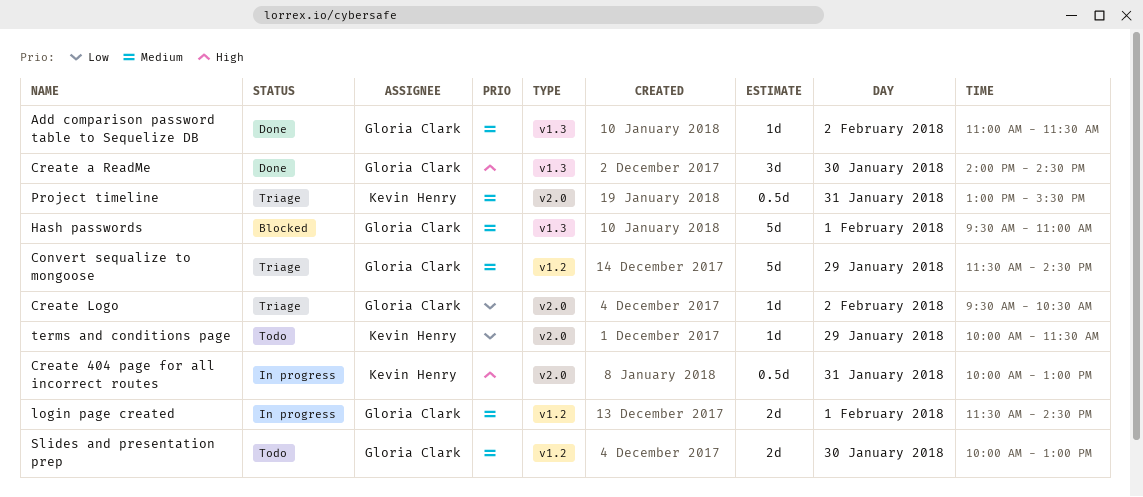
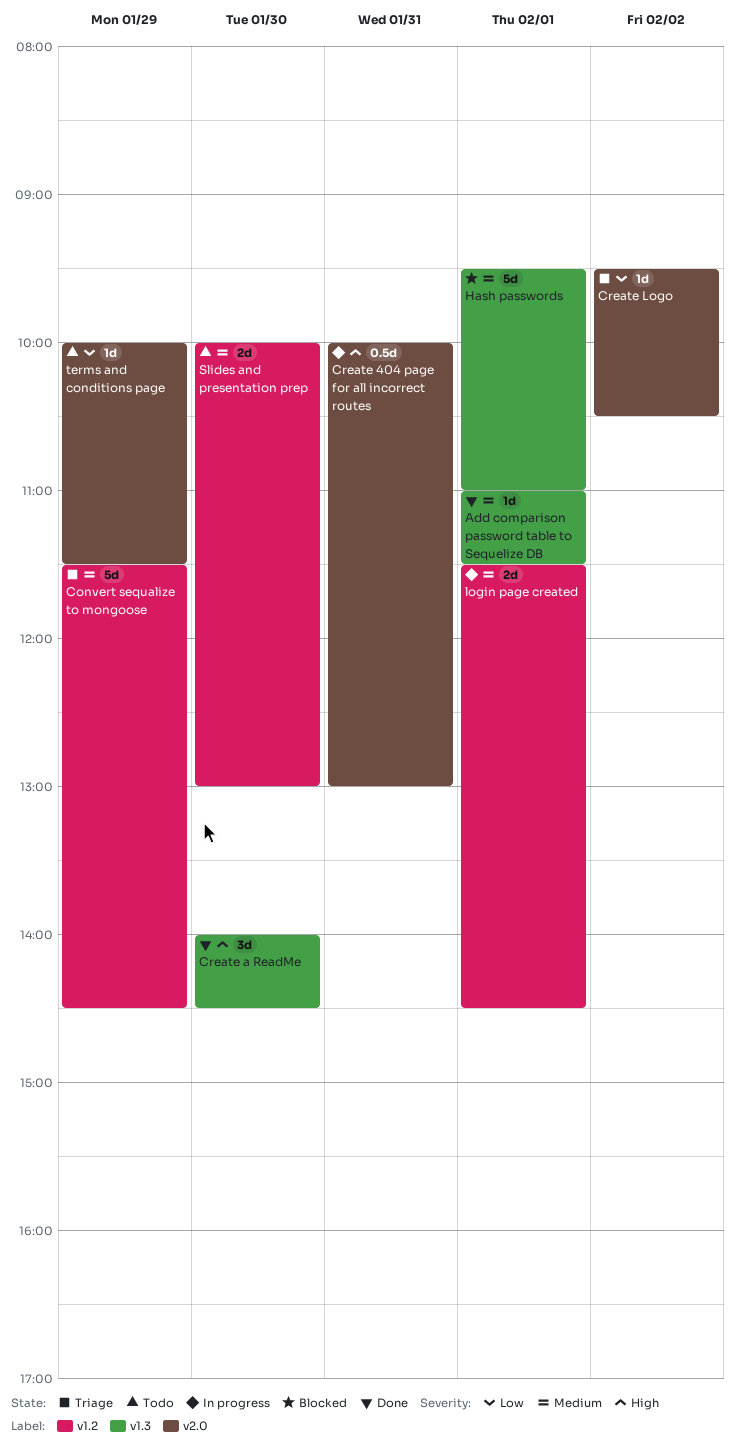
Add comparison password table to Sequelize DB, day: Feb 2 -> Feb 1
Project timeline: present -> none

